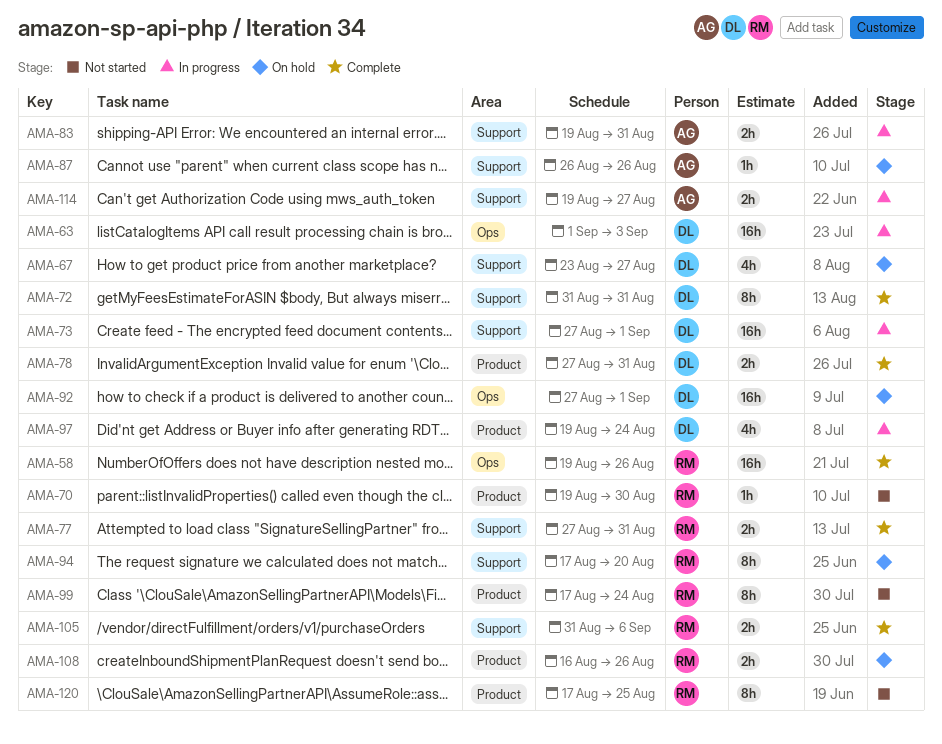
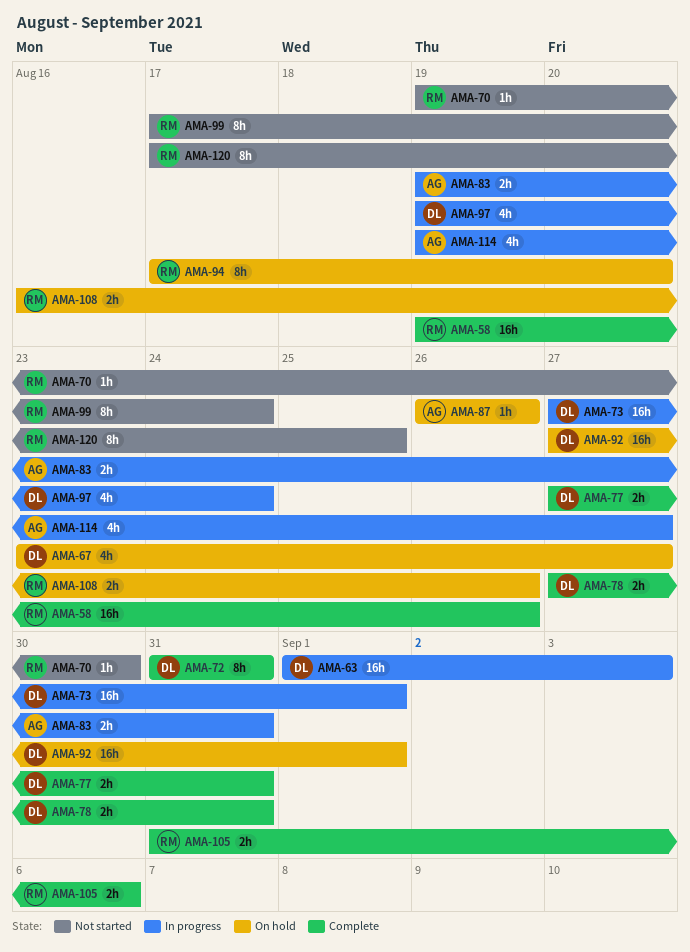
AMA-77, owner: RM -> DL
AMA-114, estimate: 2h -> 4h

